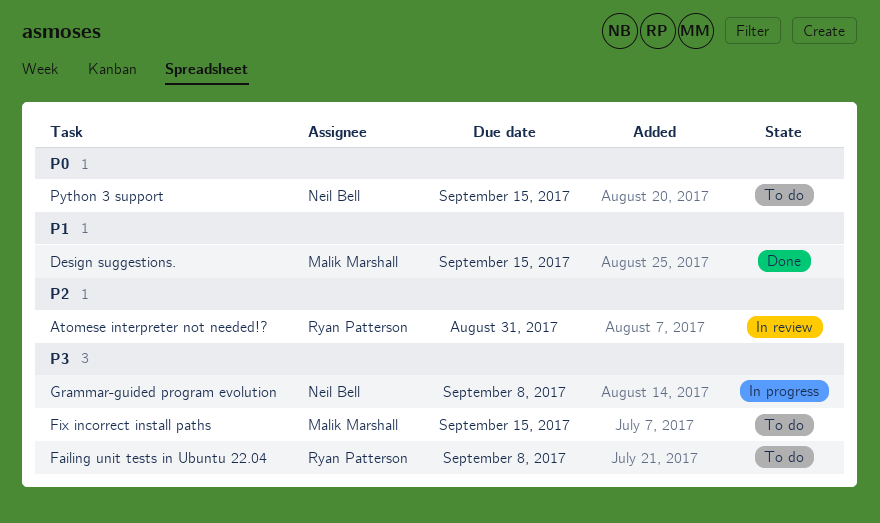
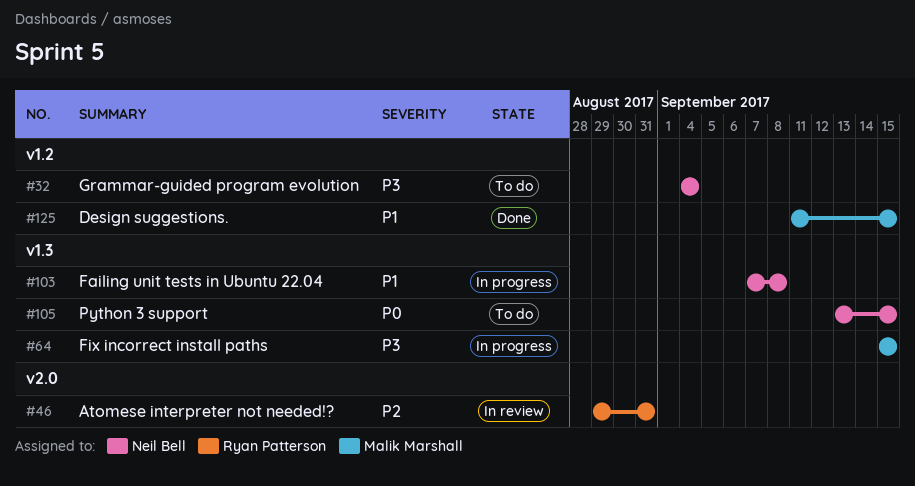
Failing unit tests in Ubuntu 22.04, status: To do -> In progress
Failing unit tests in Ubuntu 22.04, owner: Ryan Patterson -> Neil Bell
Failing unit tests in Ubuntu 22.04, priority: P3 -> P1
Fix incorrect install paths, status: To do -> In progress
Grammar-guided program evolution, status: In progress -> To do
Grammar-guided program evolution, due: Sep 8 -> Sep 4

